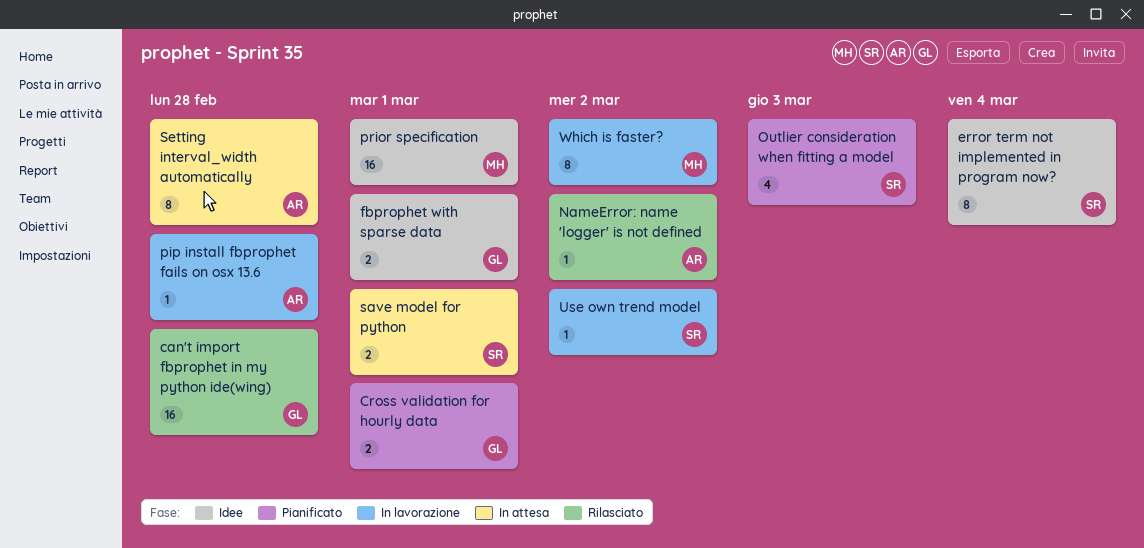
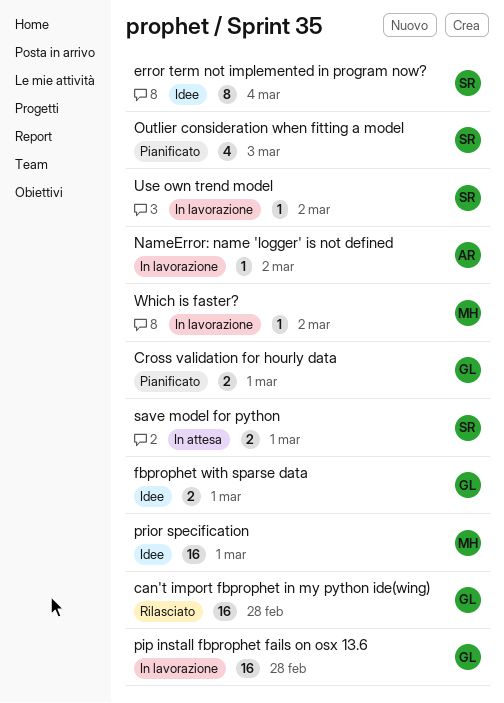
NameError: name 'logger' is not defined, status: Rilasciato -> In lavorazione
pip install fbprophet fails on osx 13.6, owner: AR -> GL
pip install fbprophet fails on osx 13.6, estimate: 1 -> 16
Setting interval_width automatically: present -> none
Which is faster?, estimate: 8 -> 1

